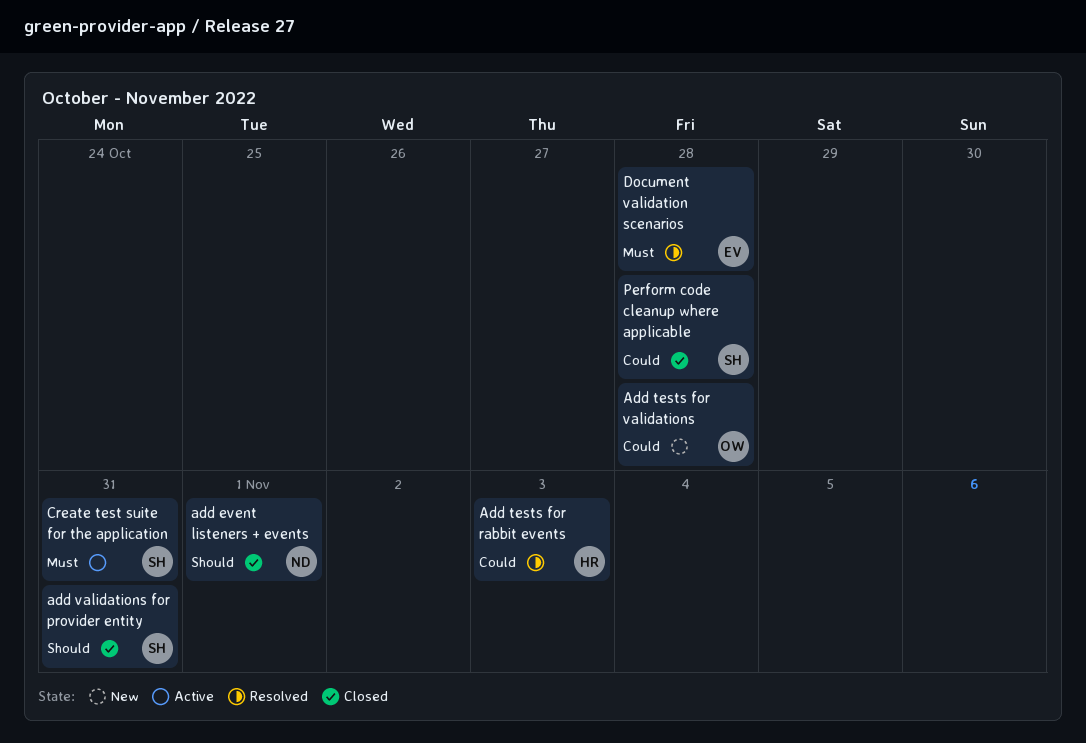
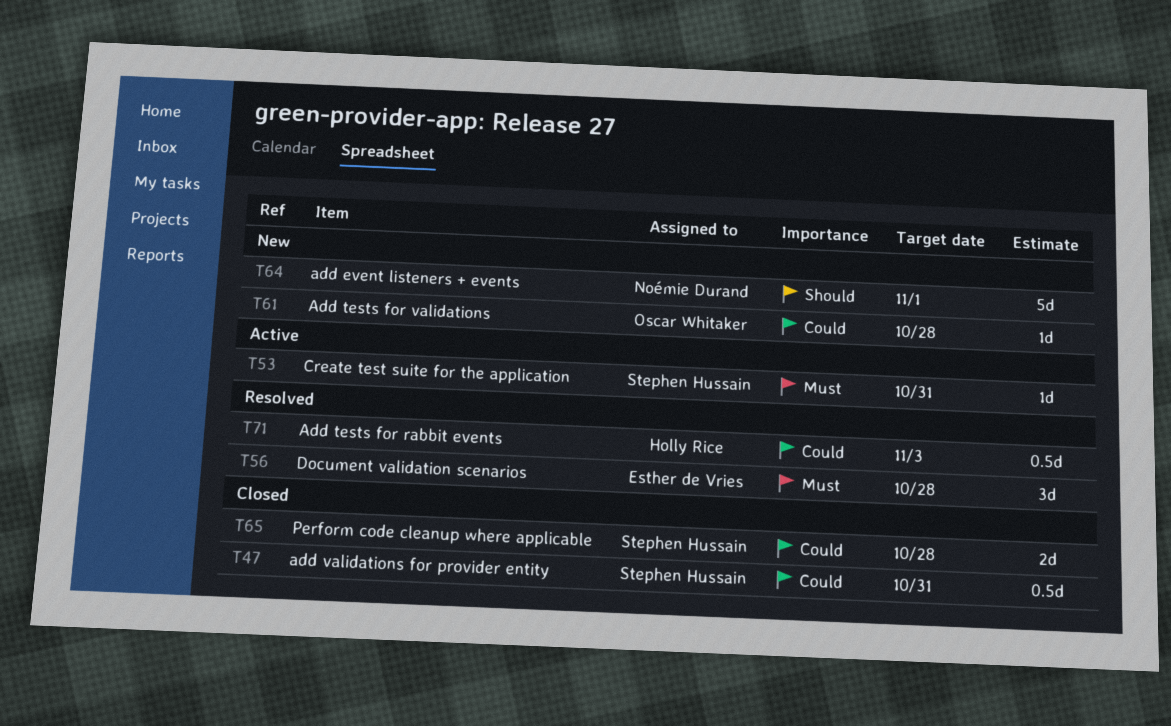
add event listeners + events, status: Closed -> New
add validations for provider entity, priority: Should -> Could

